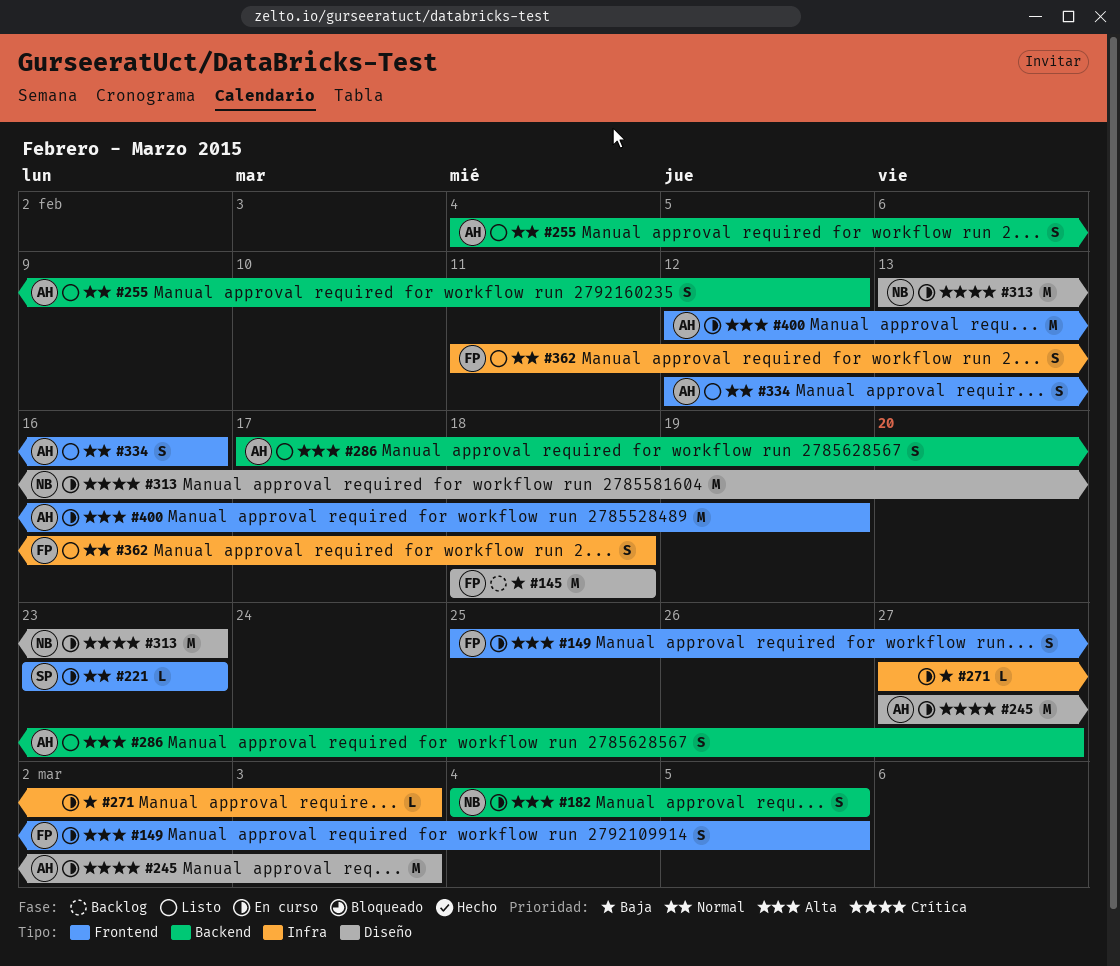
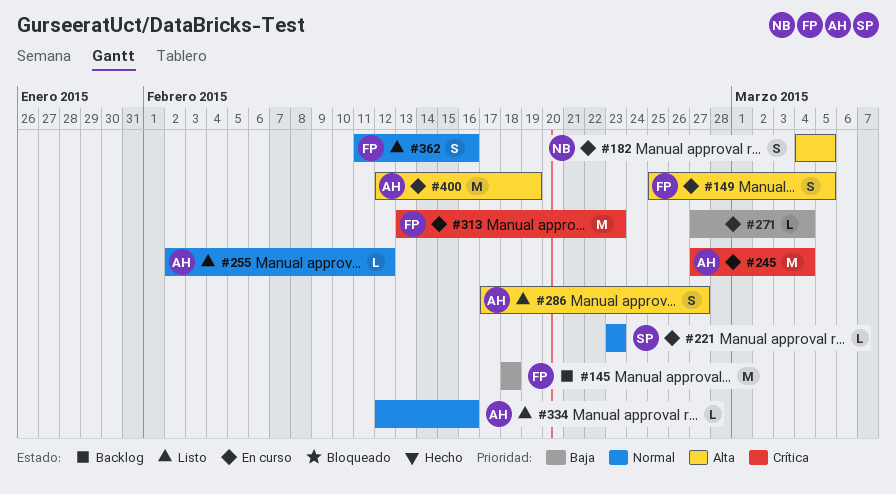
#245, due: Mar 3 -> Mar 4
#255, estimate: S -> L
#255, start: Feb 4 -> Feb 2
#271, due: Mar 3 -> Mar 4
#313, owner: NB -> FP
#334, estimate: S -> L
#362, due: Feb 18 -> Feb 16

